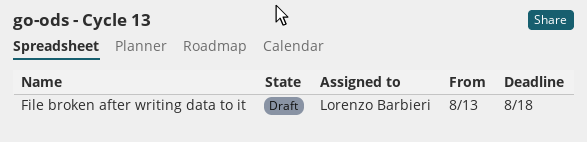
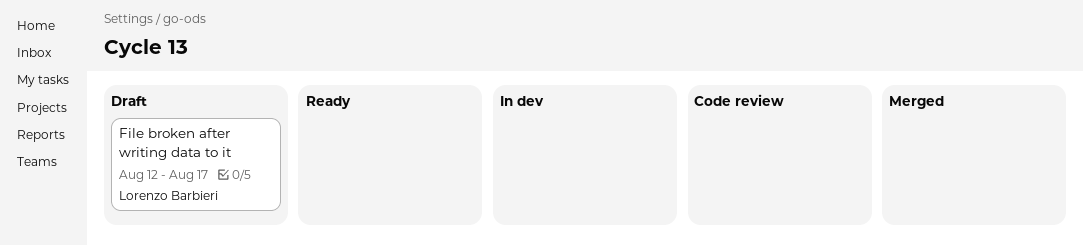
File broken after writing data to it, start: Aug 13 -> Aug 12
File broken after writing data to it, due: Aug 18 -> Aug 17

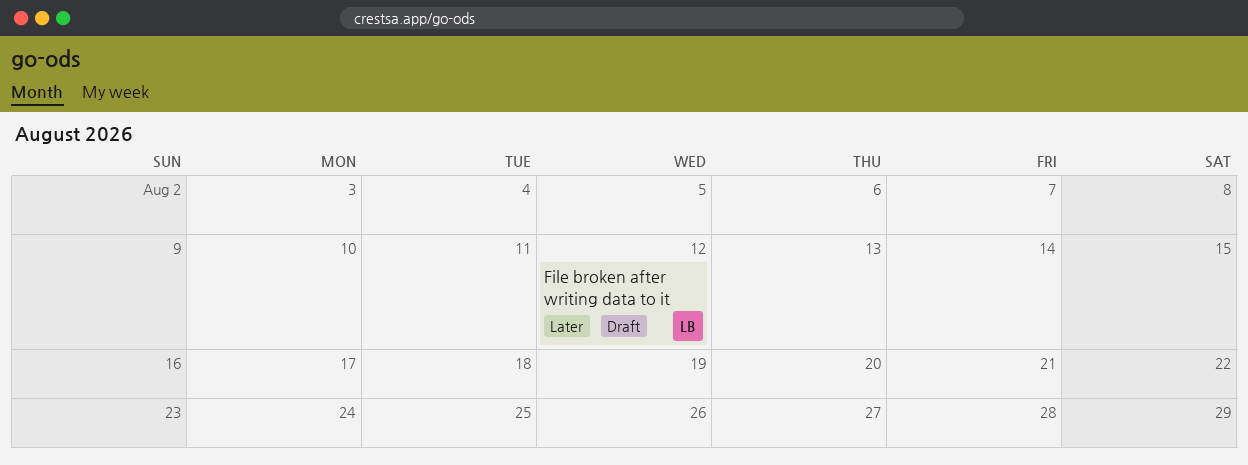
File broken after writing data to it, due: Aug 17 -> Aug 12

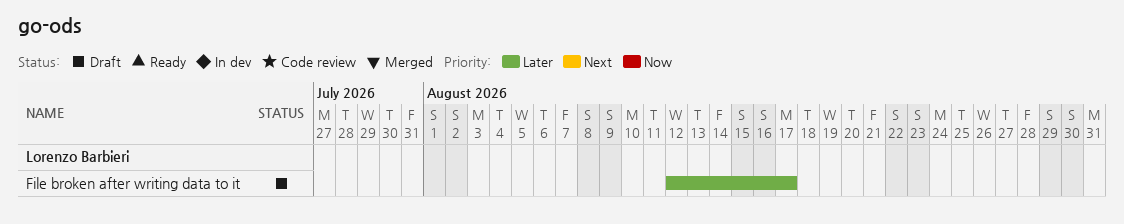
File broken after writing data to it, due: Aug 12 -> Aug 17

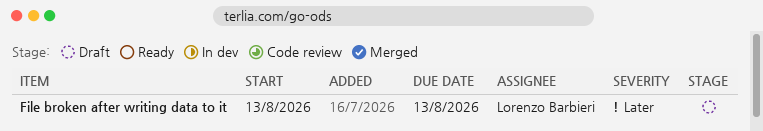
File broken after writing data to it, start: Aug 12 -> Aug 13
File broken after writing data to it, due: Aug 17 -> Aug 13

